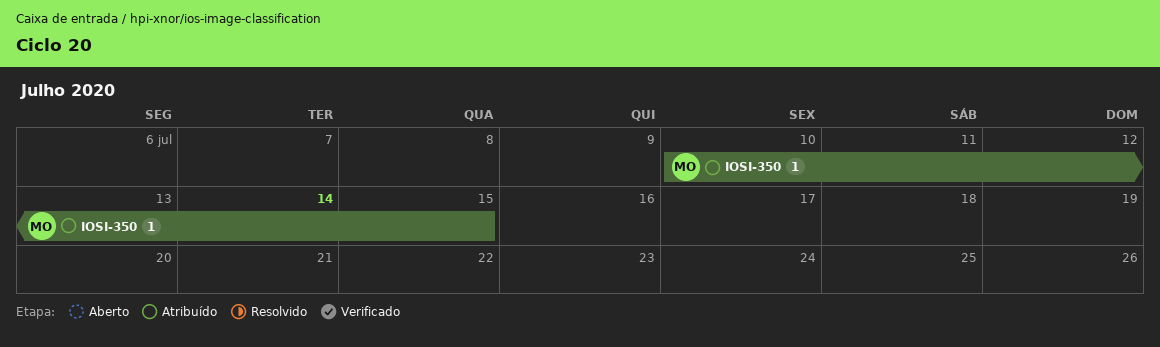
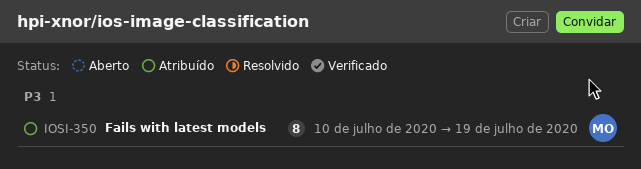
IOSI-350, estimate: 1 -> 8
IOSI-350, due: Jul 15 -> Jul 19

